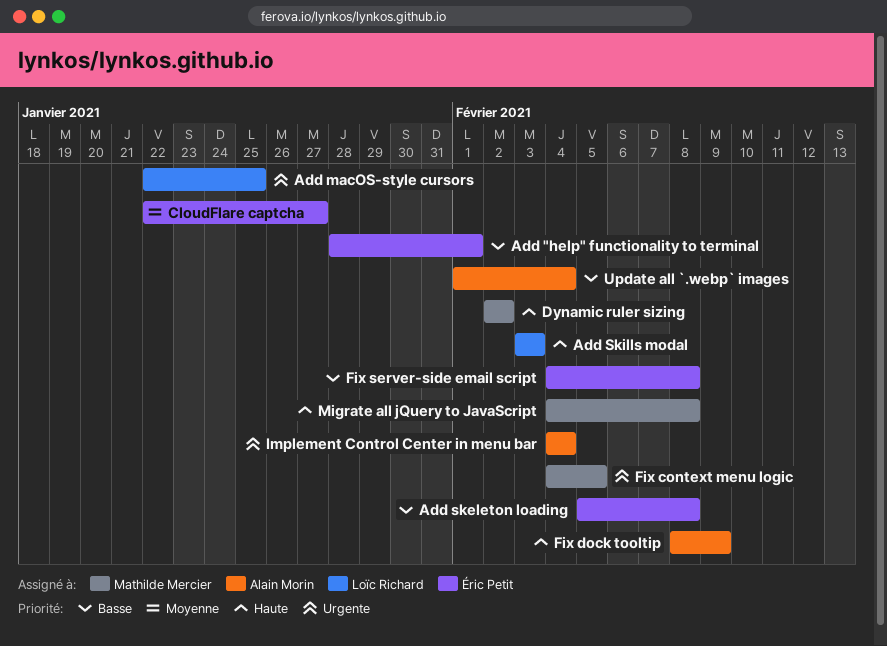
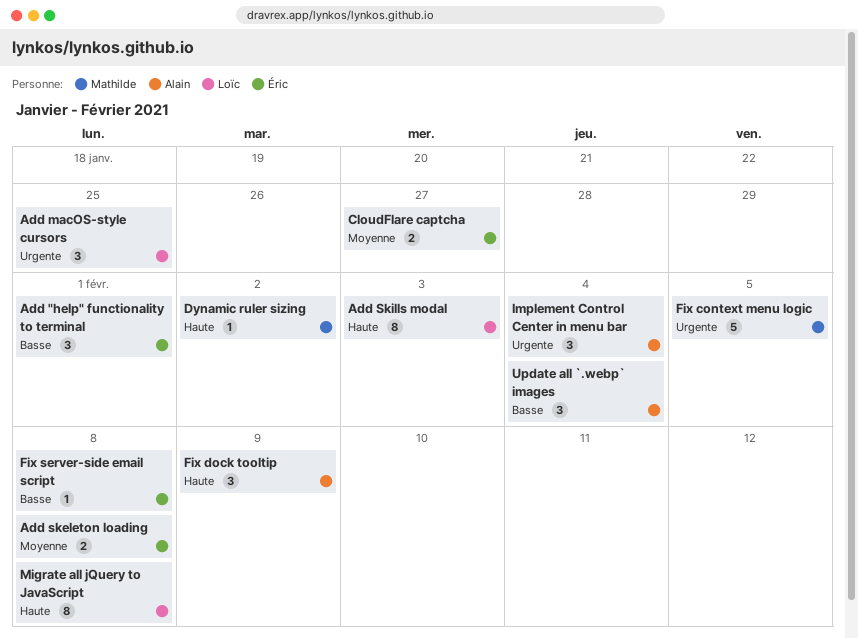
Add skeleton loading, priority: Basse -> Moyenne
Migrate all jQuery to JavaScript, owner: Mathilde Mercier -> Loïc Richard

